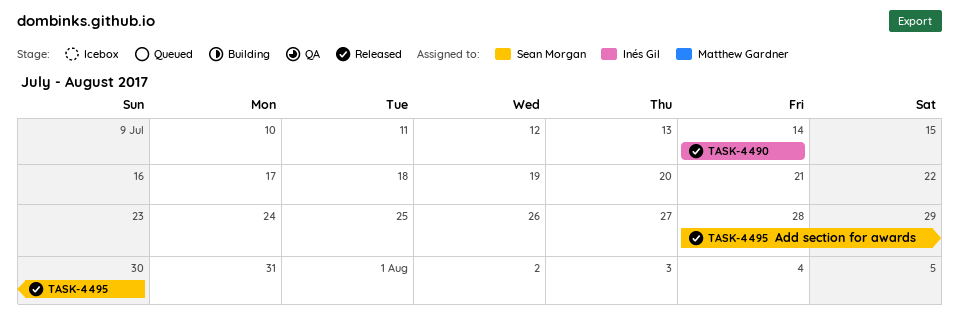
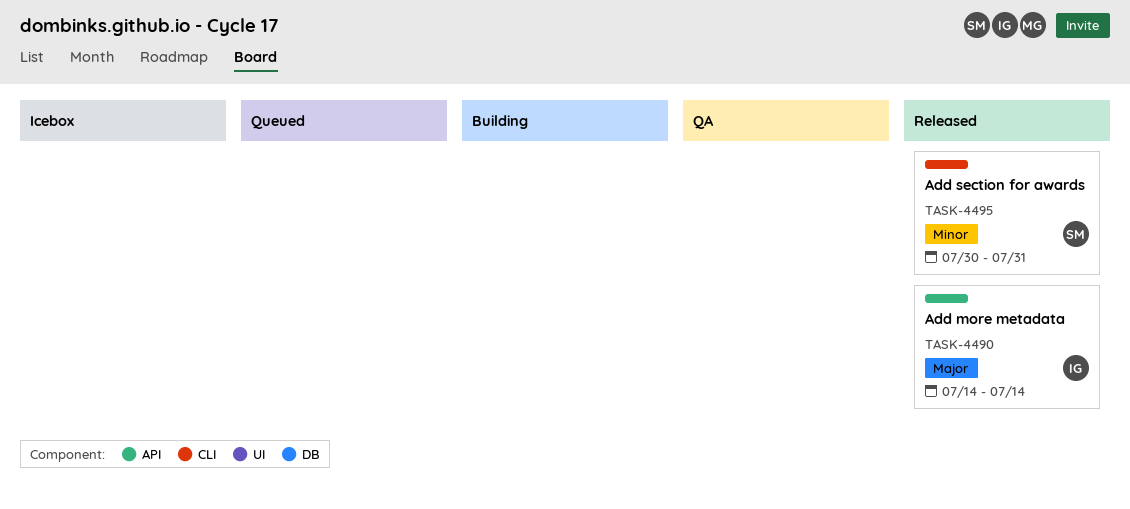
TASK-4495, start: Jul 28 -> Jul 30
TASK-4495, due: Jul 30 -> Jul 31

